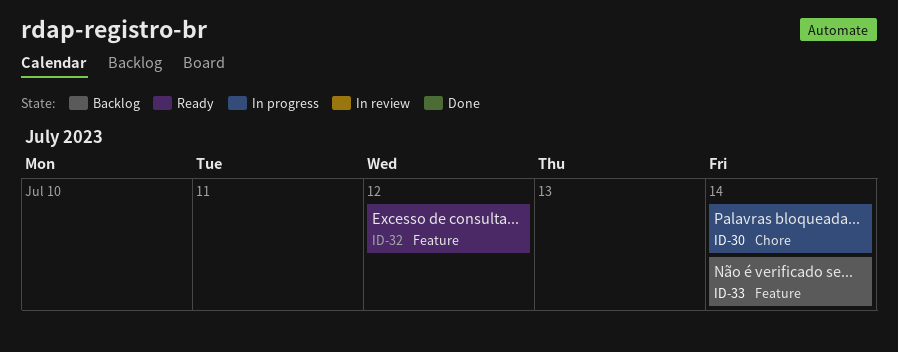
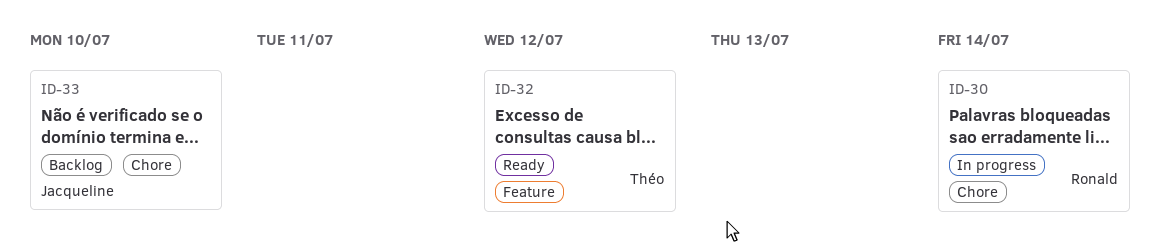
ID-33, label: Feature -> Chore
ID-33, due: Jul 14 -> Jul 10

